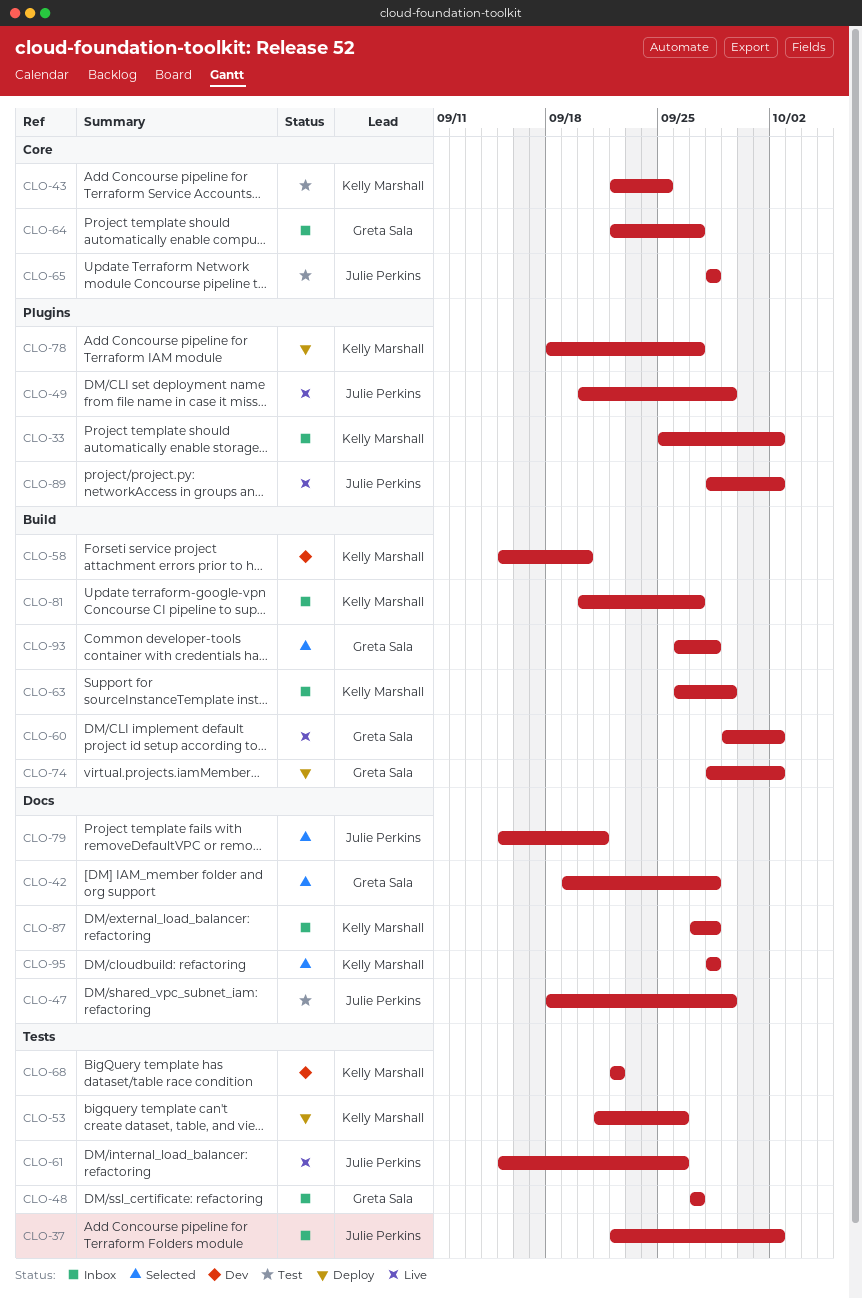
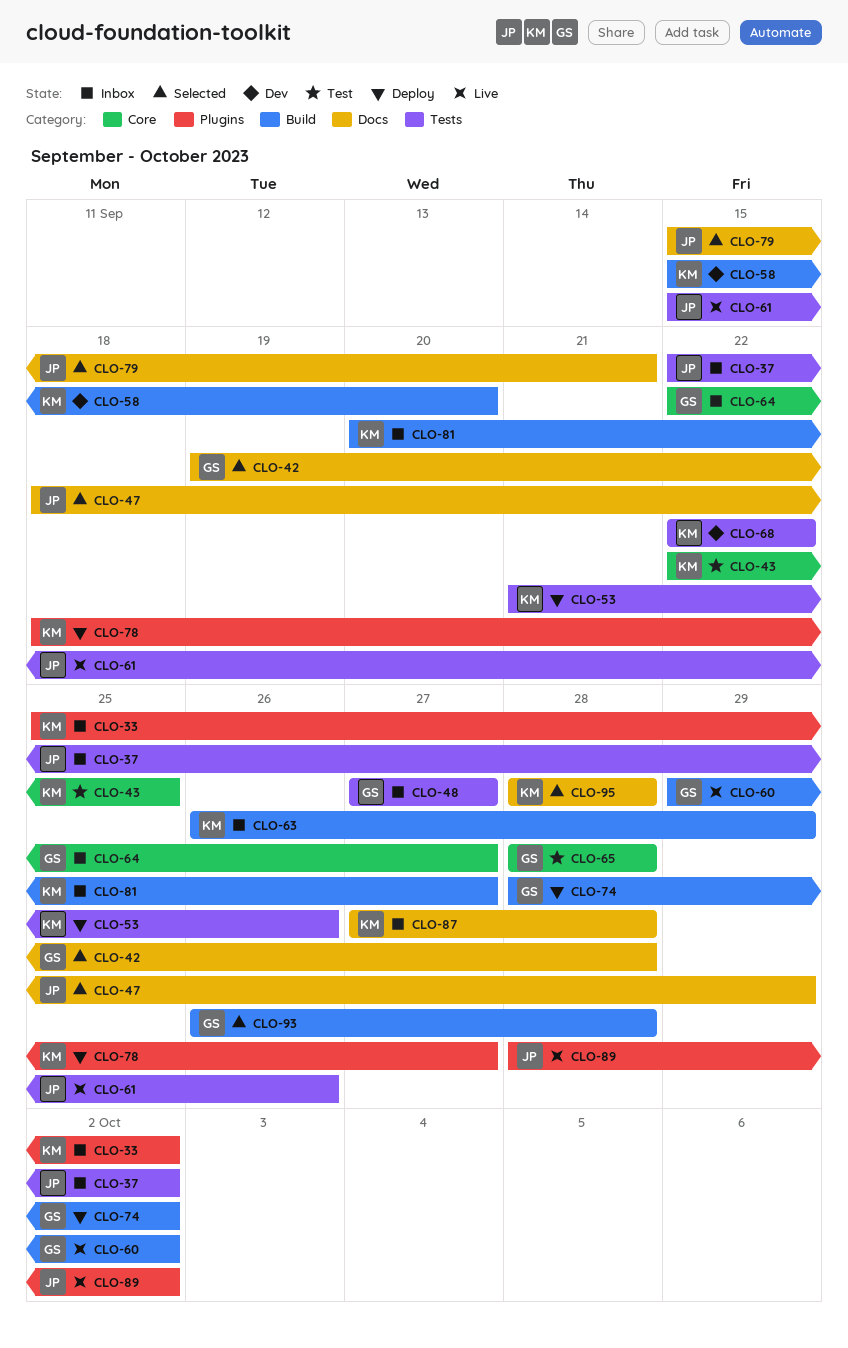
CLO-47, status: Test -> Selected
CLO-49: present -> none
CLO-65, owner: Julie Perkins -> Greta Sala

